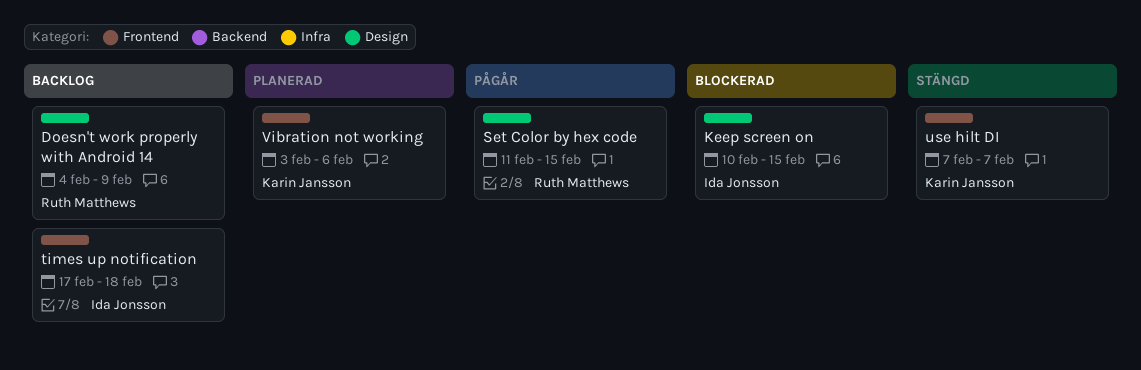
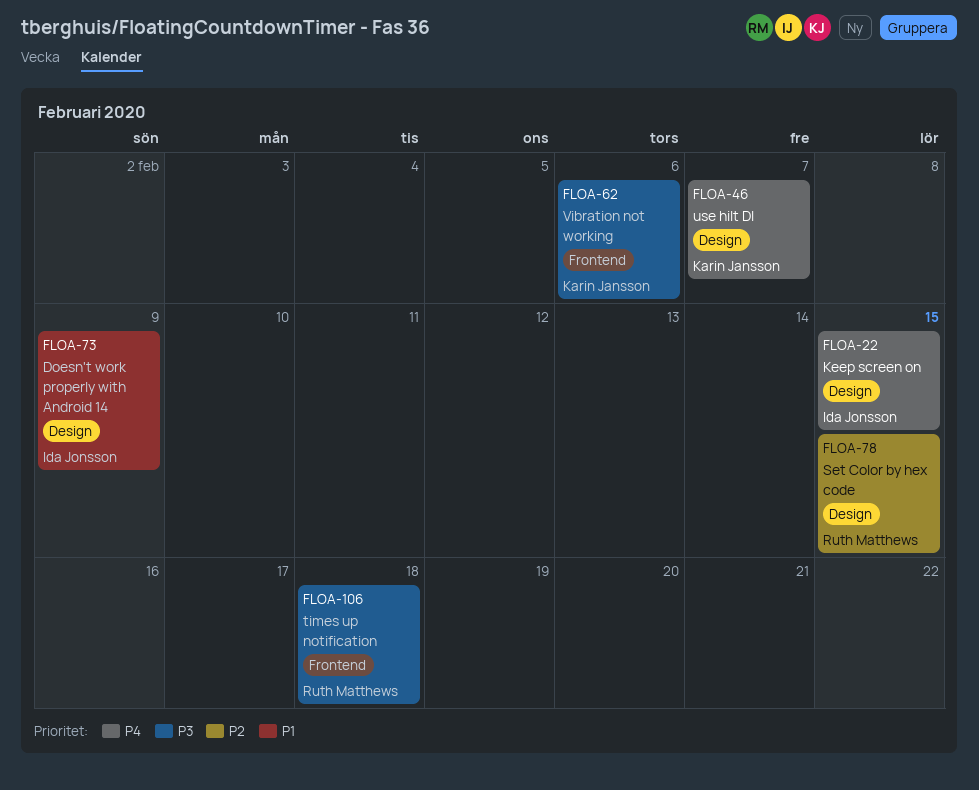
Doesn't work properly with Android 14, owner: Ruth Matthews -> Ida Jonsson
times up notification, owner: Ida Jonsson -> Ruth Matthews
use hilt DI, label: Frontend -> Design

